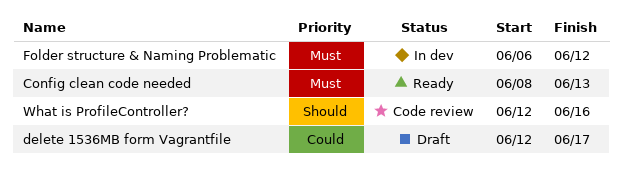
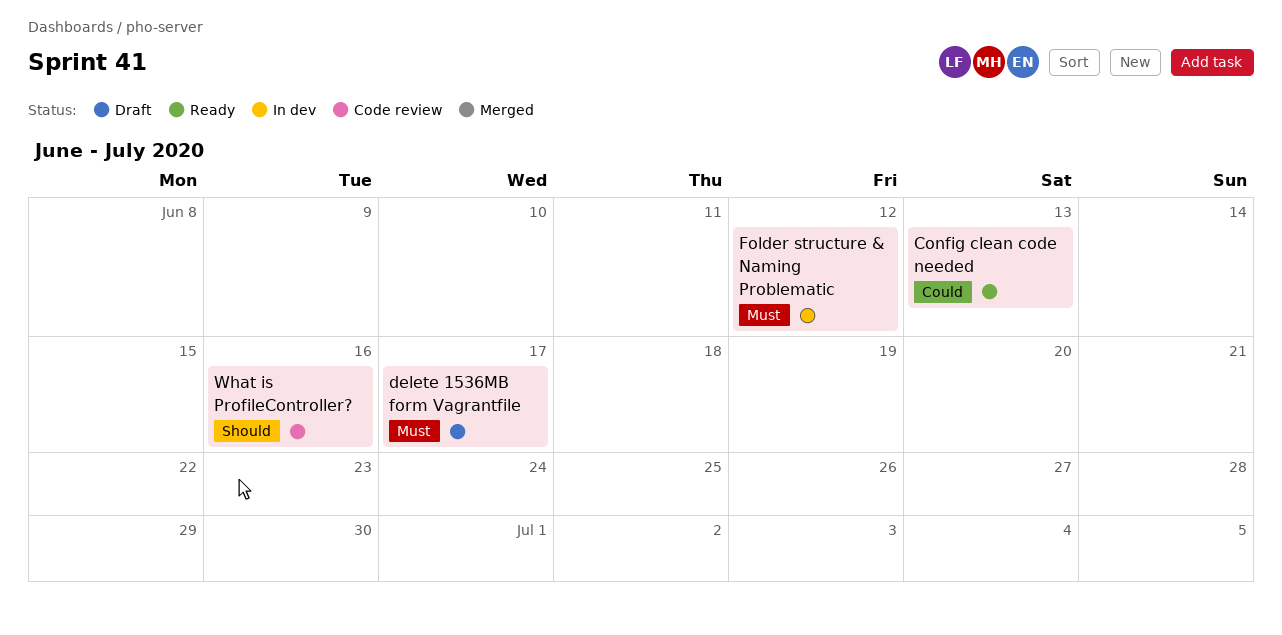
Config clean code needed, priority: Must -> Could
delete 1536MB form Vagrantfile, priority: Could -> Must

